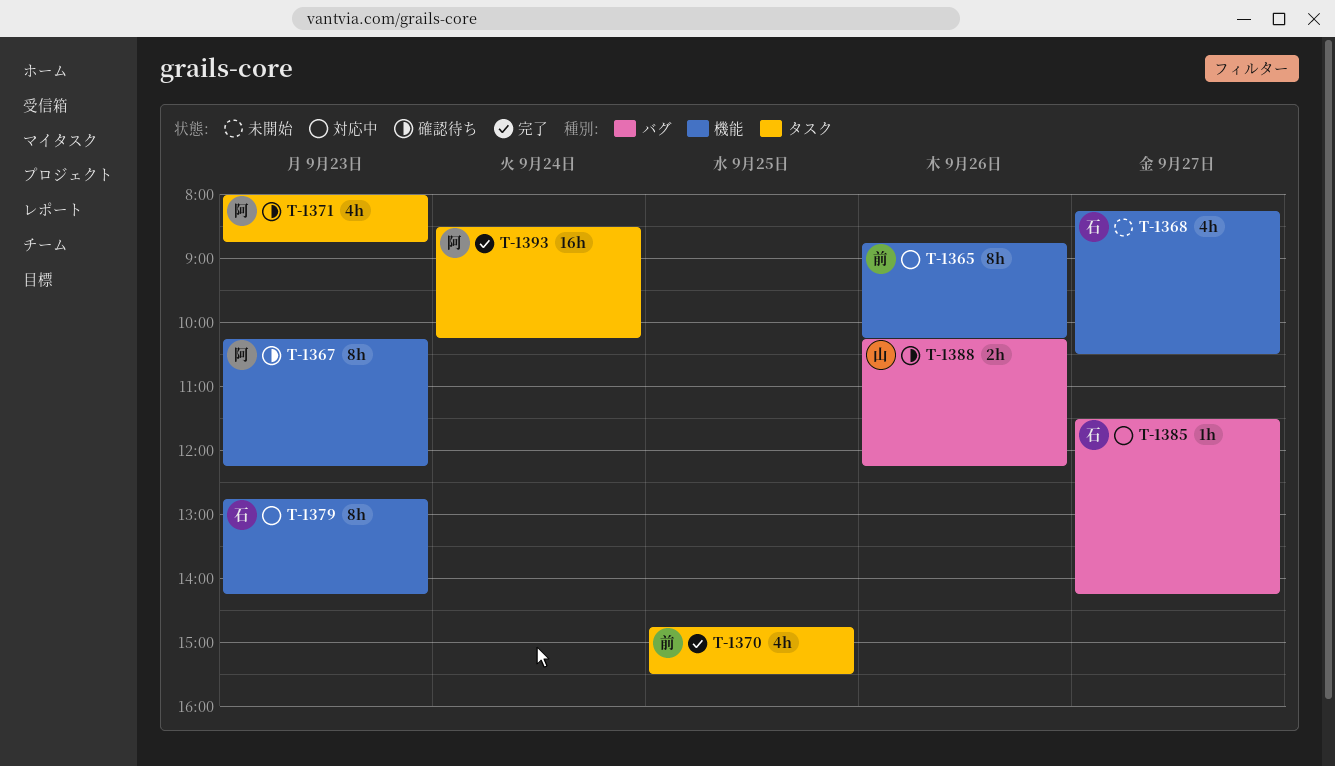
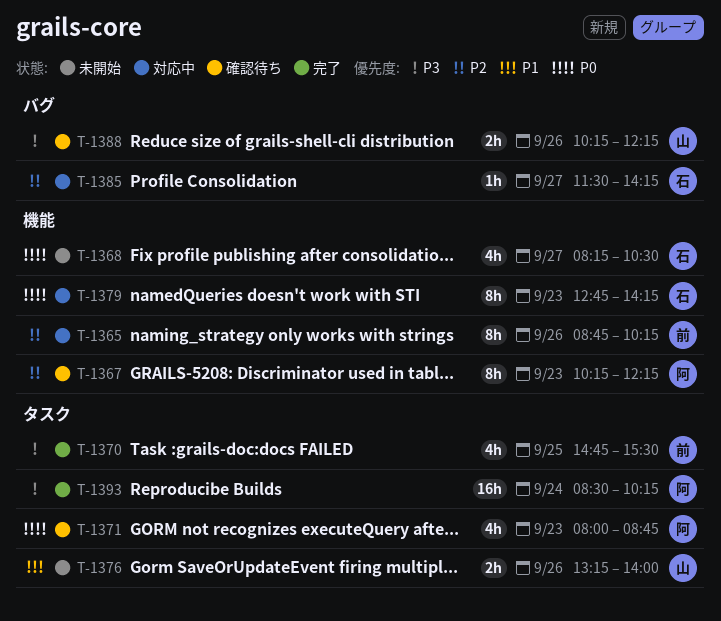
T-1376: none -> present

